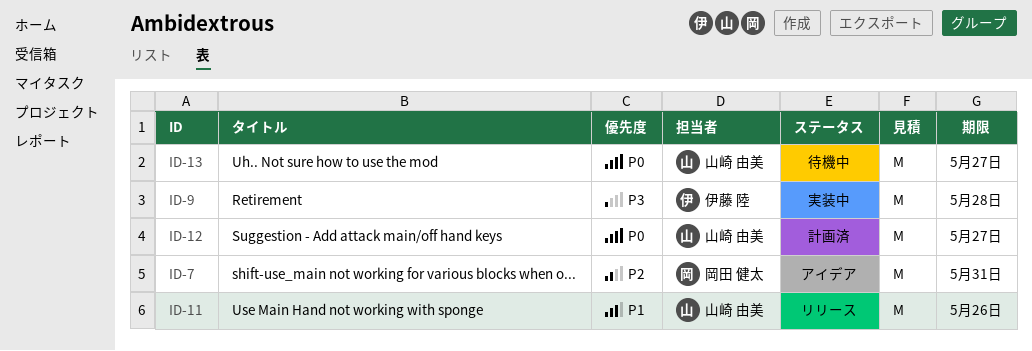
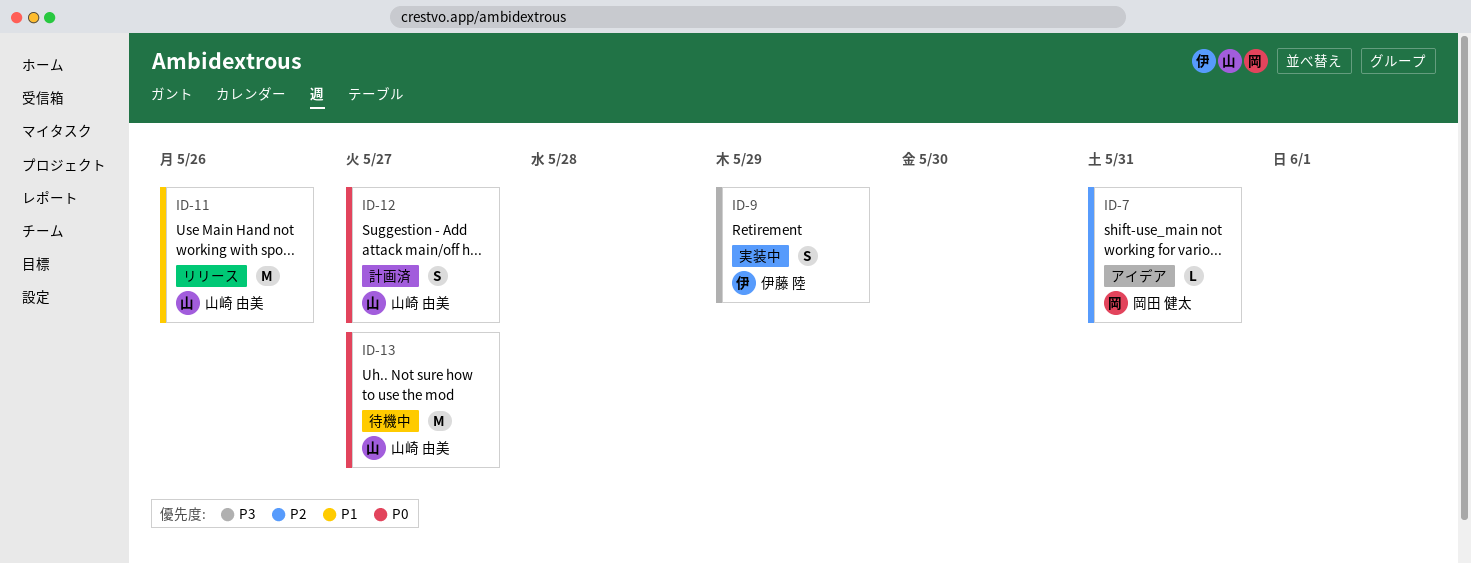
ID-7, estimate: M -> L
ID-9, estimate: M -> S
ID-9, due: May 28 -> May 29
ID-12, estimate: M -> S

